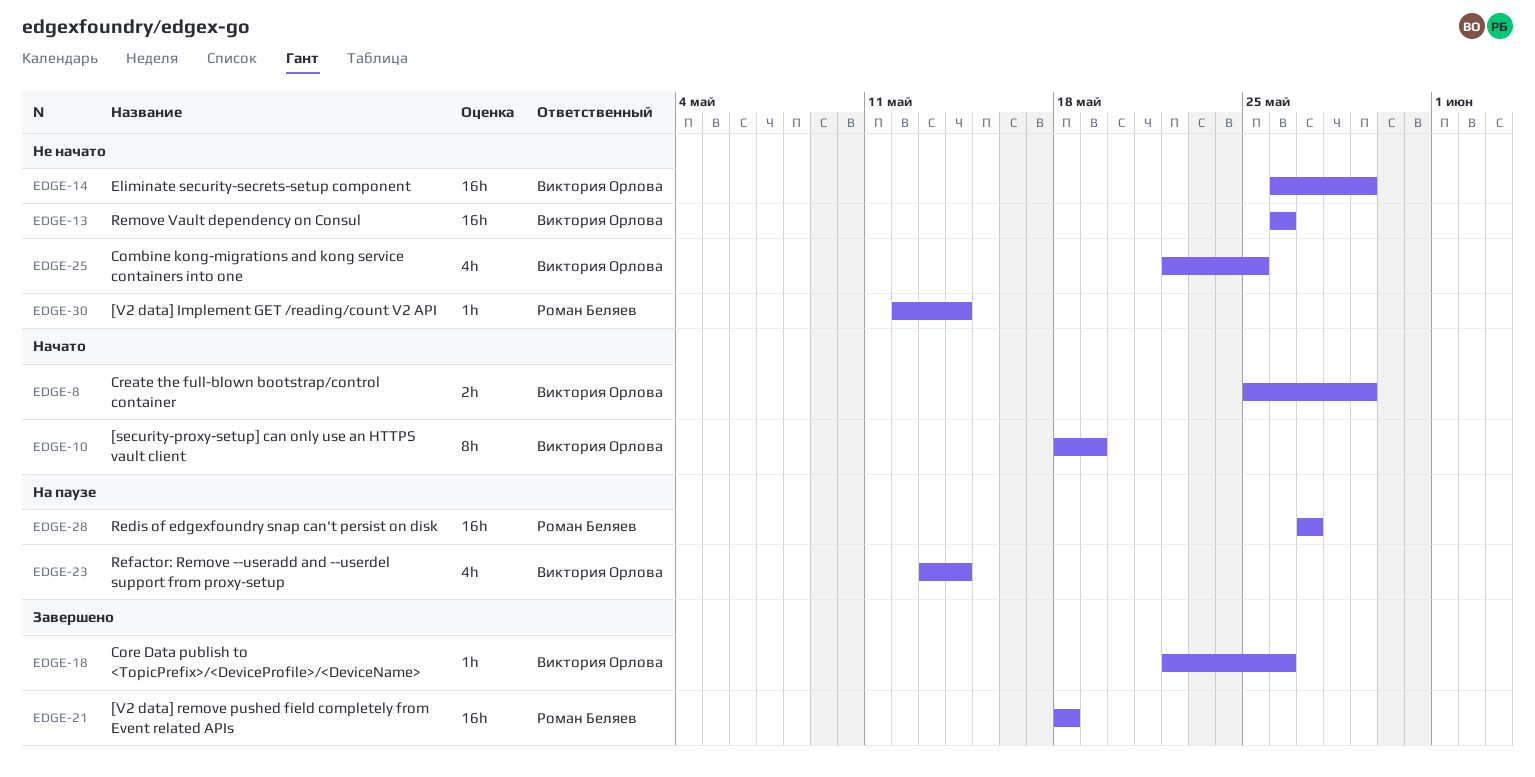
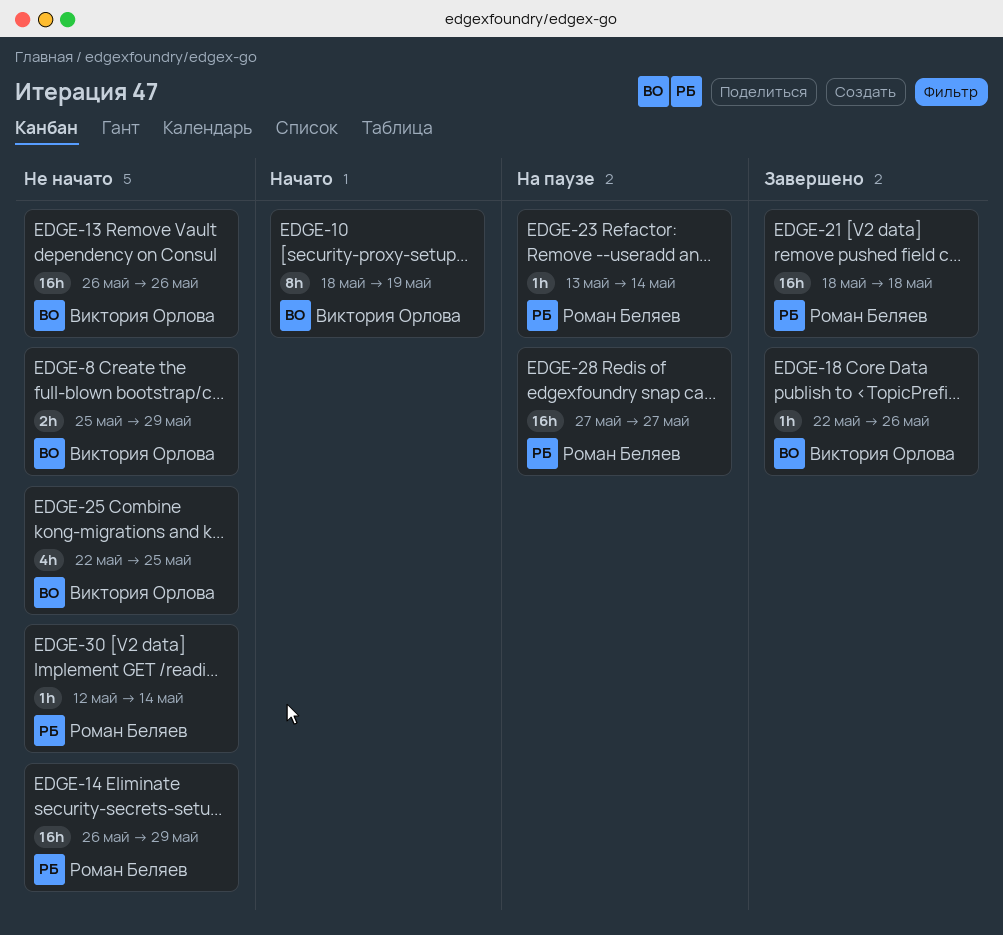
EDGE-8, status: Начато -> Не начато
EDGE-14, owner: Виктория Орлова -> Роман Беляев
EDGE-23, owner: Виктория Орлова -> Роман Беляев
EDGE-23, estimate: 4h -> 1h

